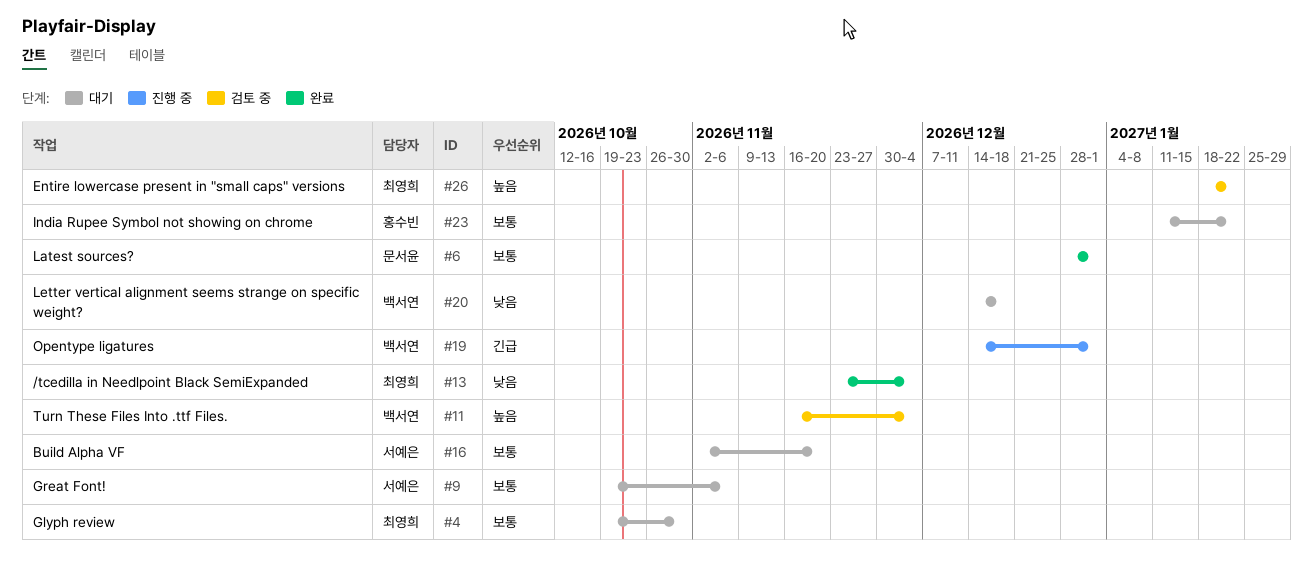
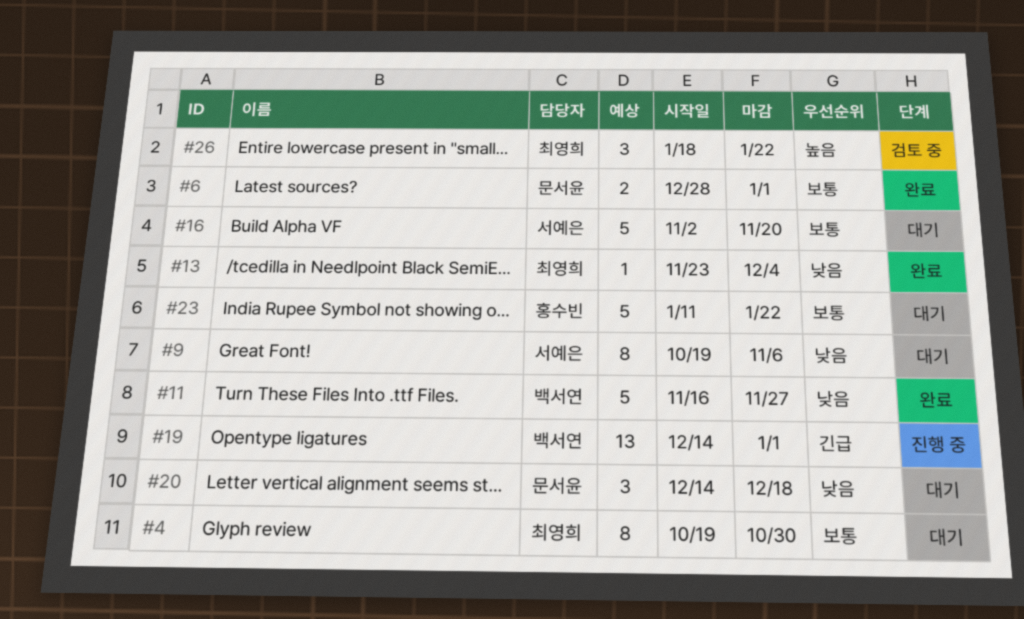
#9, priority: 보통 -> 낮음
#11, status: 검토 중 -> 완료
#11, priority: 높음 -> 낮음
#11, due: Dec 4 -> Nov 27
#20, owner: 백서연 -> 문서윤

